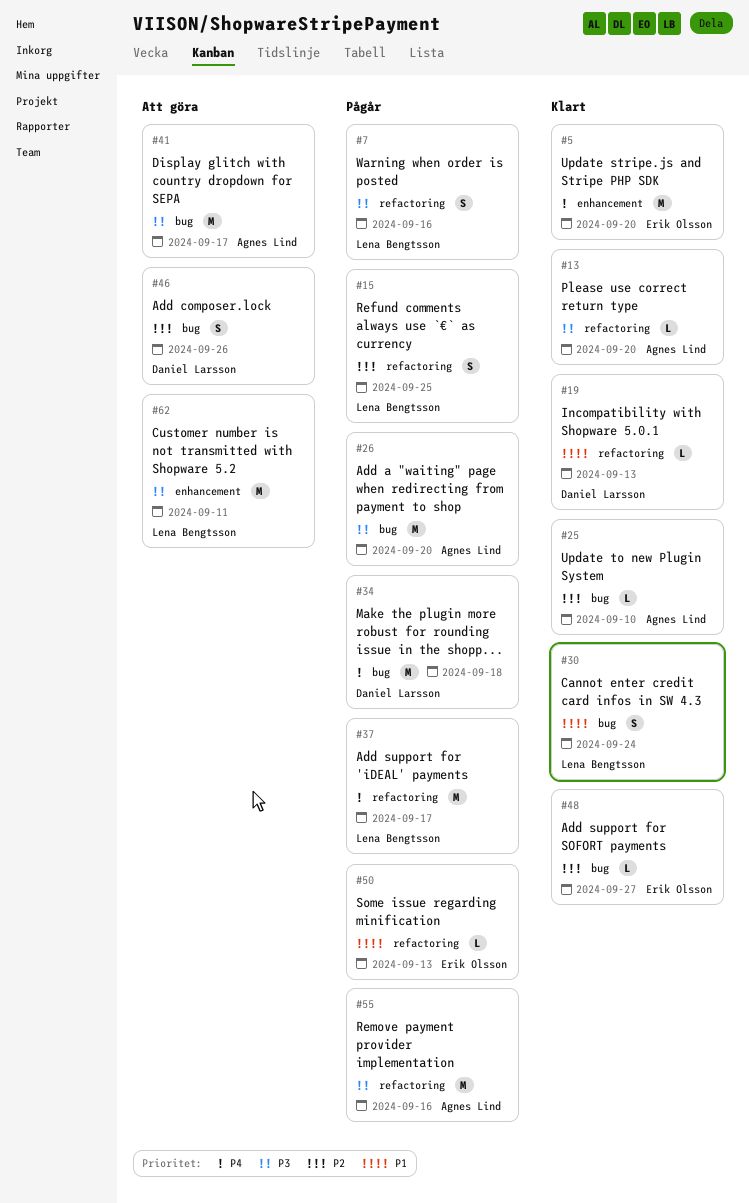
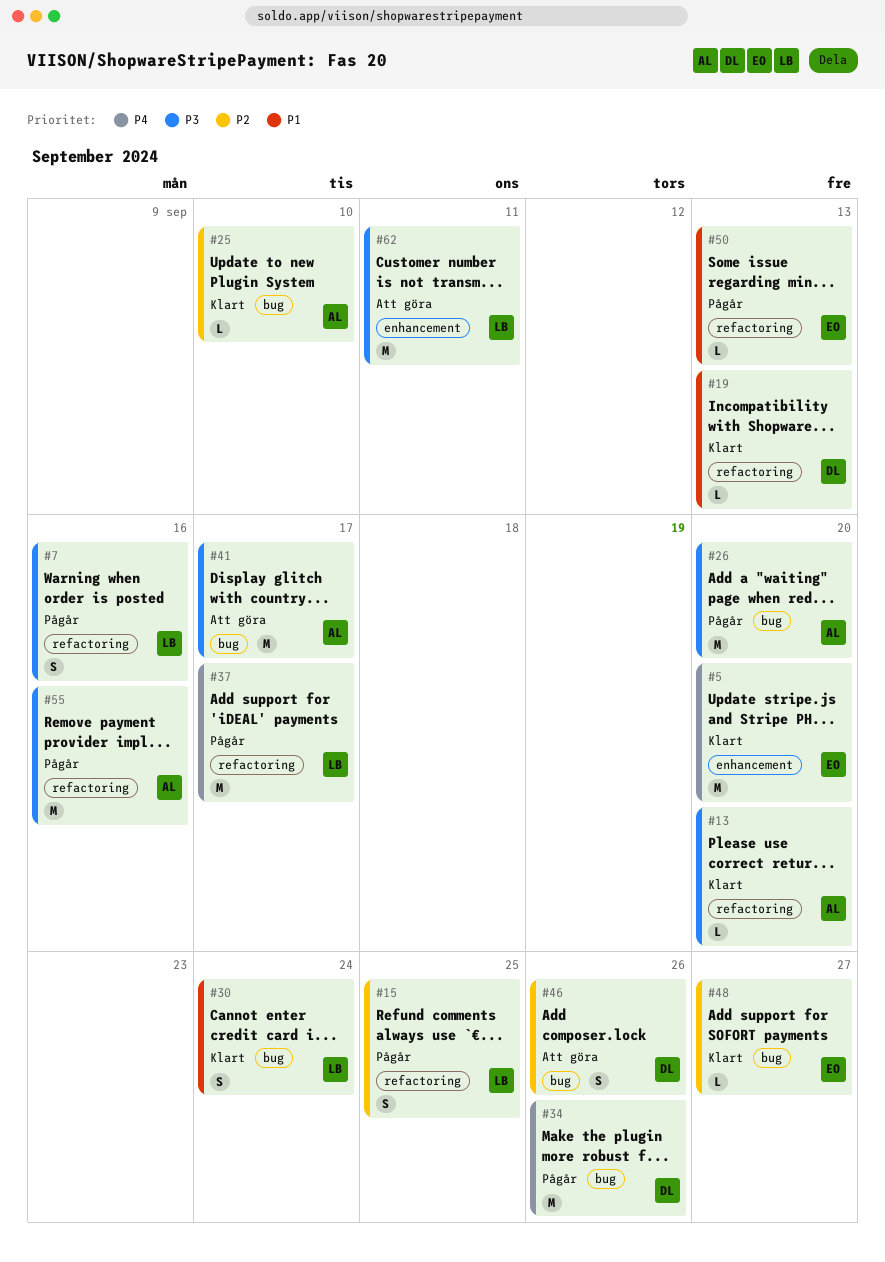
#34, due: Sep 18 -> Sep 26

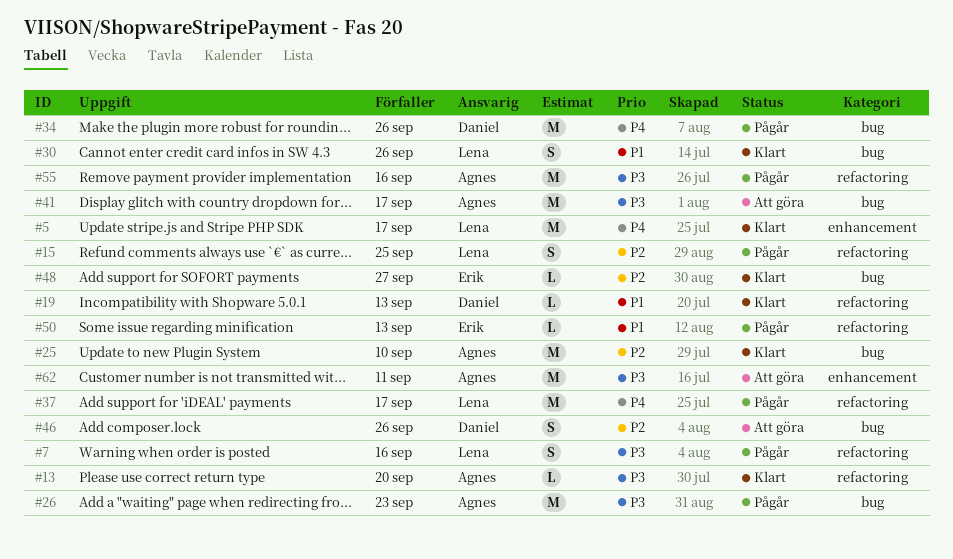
#5, owner: Erik -> Lena
#5, due: Sep 20 -> Sep 17
#25, estimate: L -> M
#26, due: Sep 20 -> Sep 23
#30, due: Sep 24 -> Sep 26
#62, owner: Lena -> Agnes

